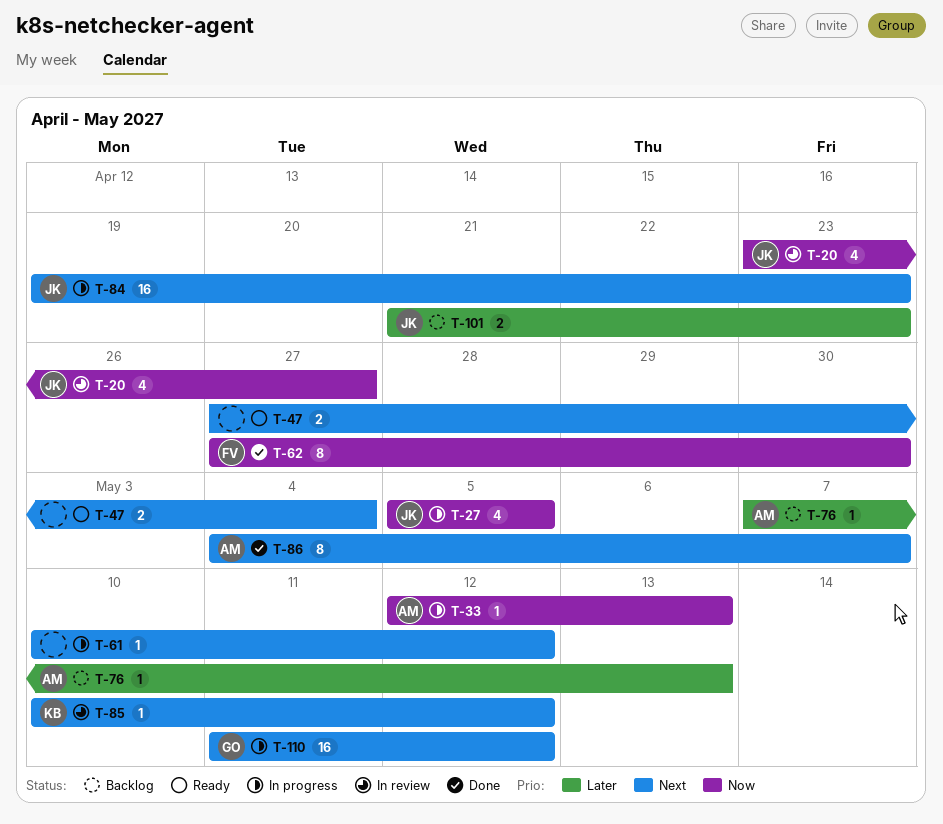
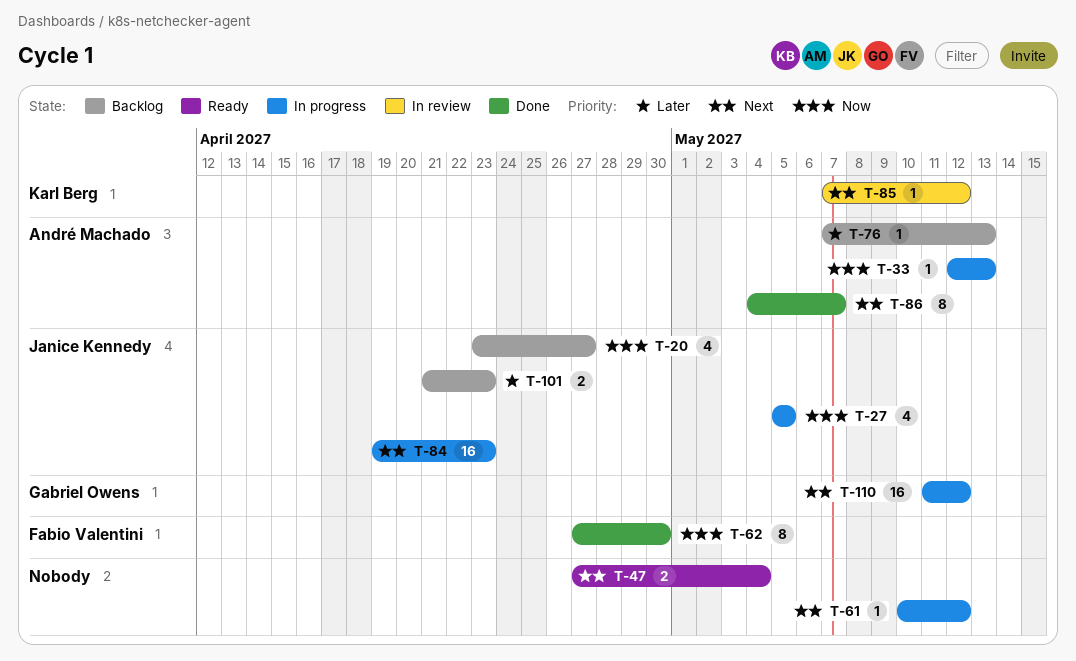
T-20, status: In review -> Backlog
T-85, start: May 10 -> May 7

